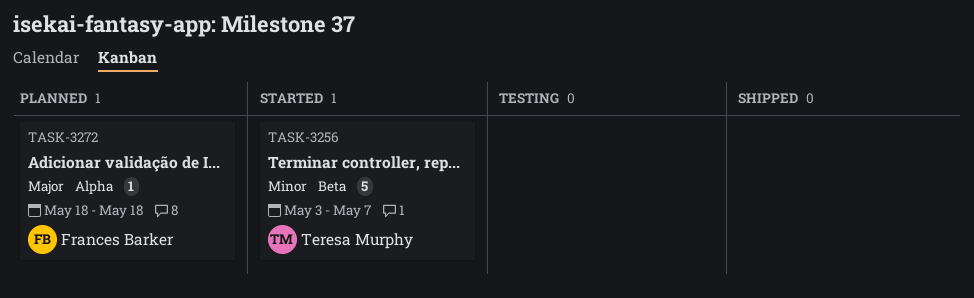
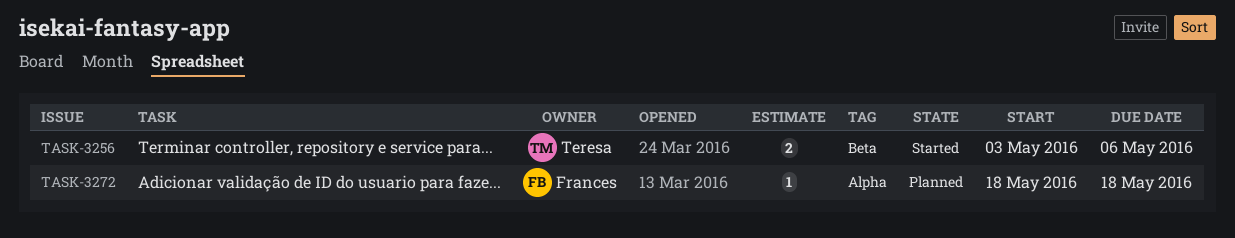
TASK-3256, estimate: 5 -> 2
TASK-3256, due: May 7 -> May 6

